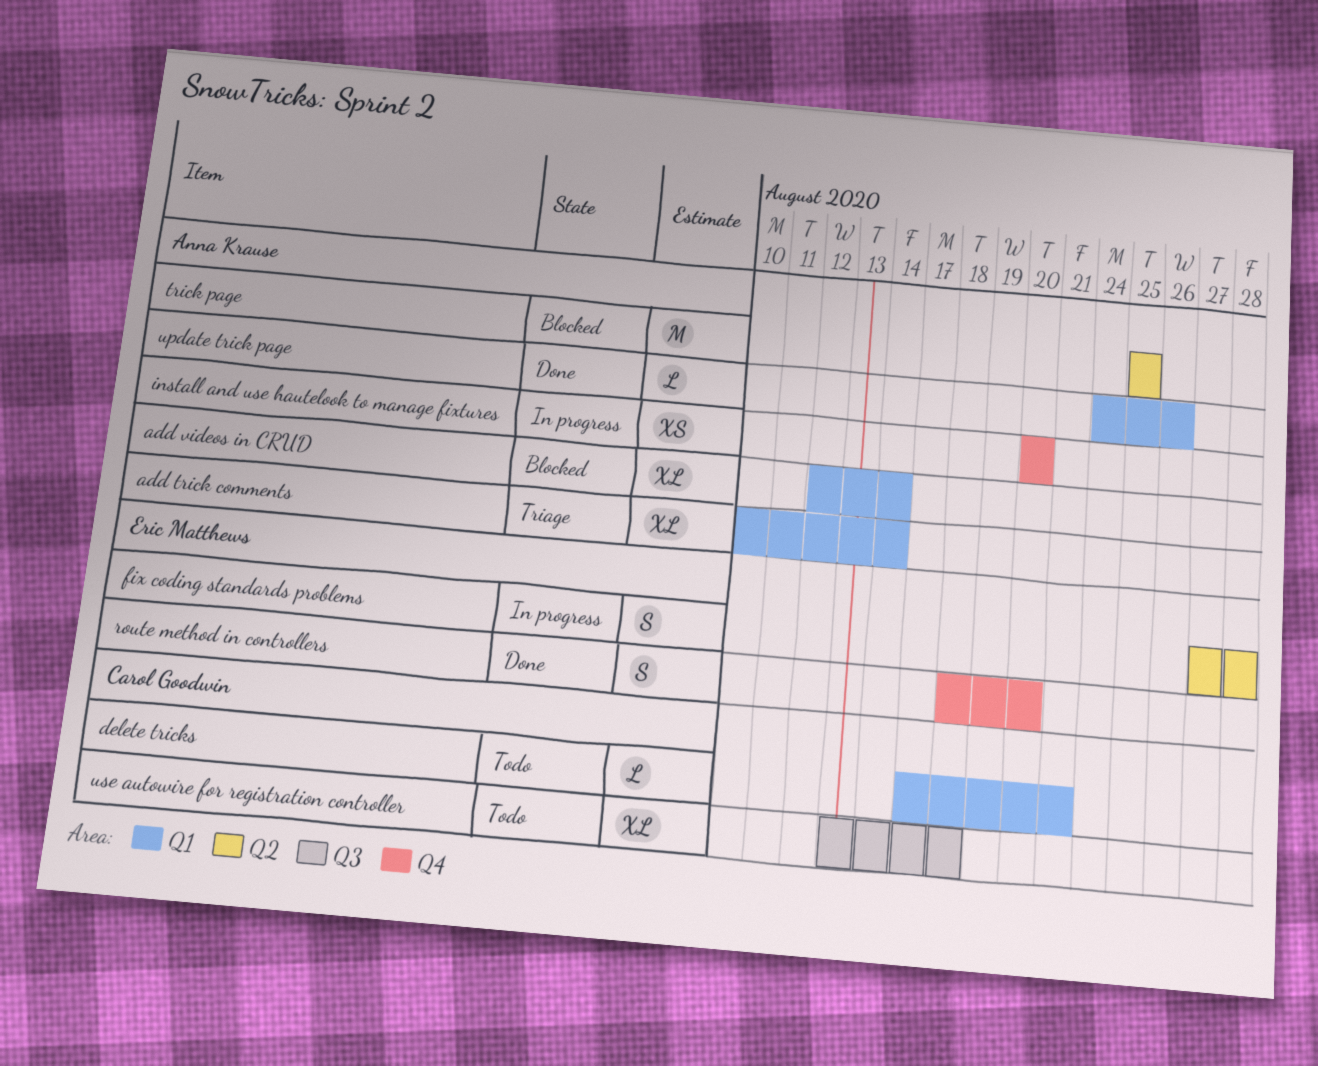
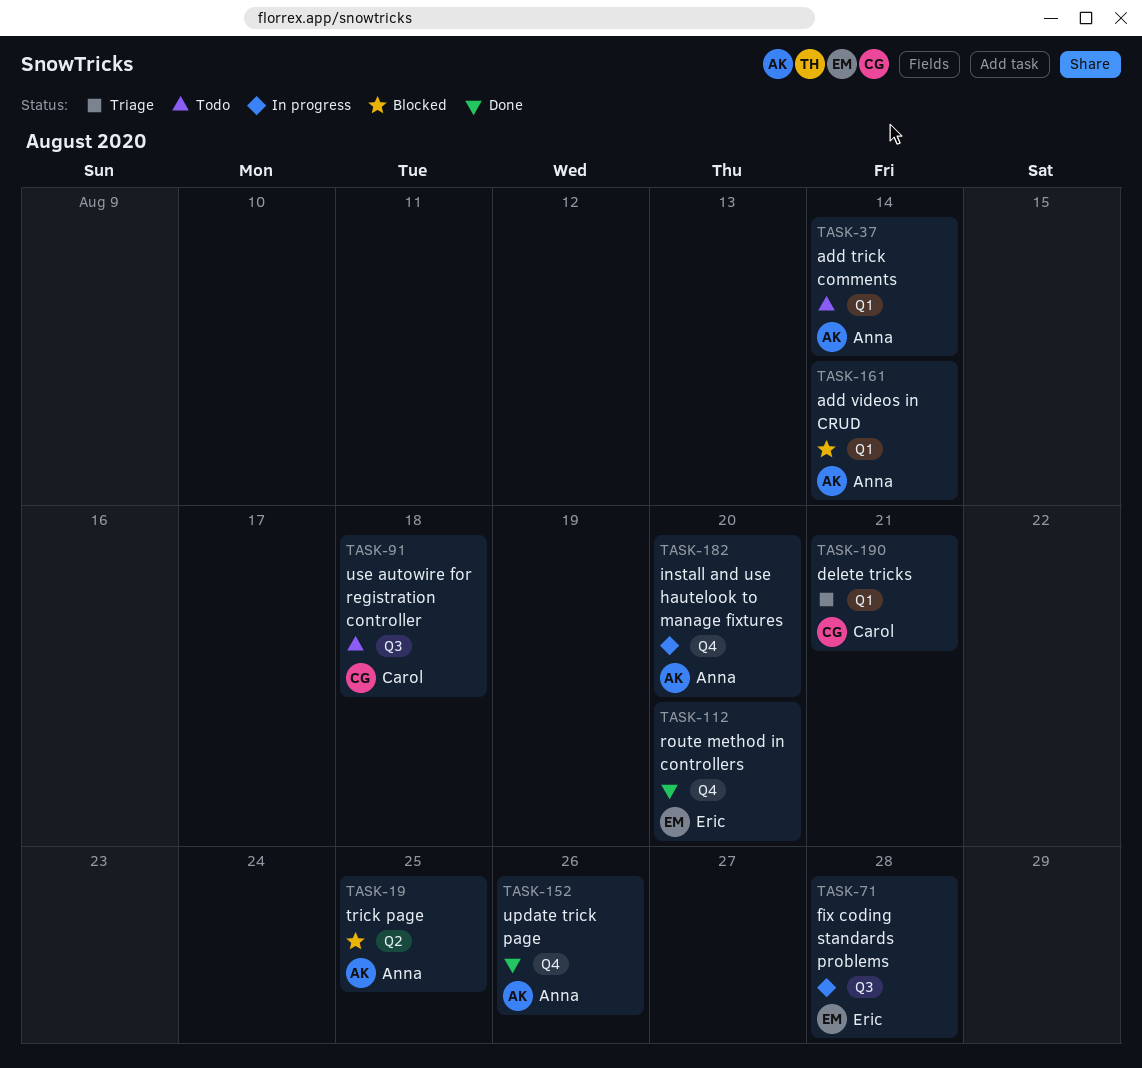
add trick comments, status: Triage -> Todo
delete tricks, status: Todo -> Triage
fix coding standards problems, label: Q2 -> Q3
update trick page, label: Q1 -> Q4

